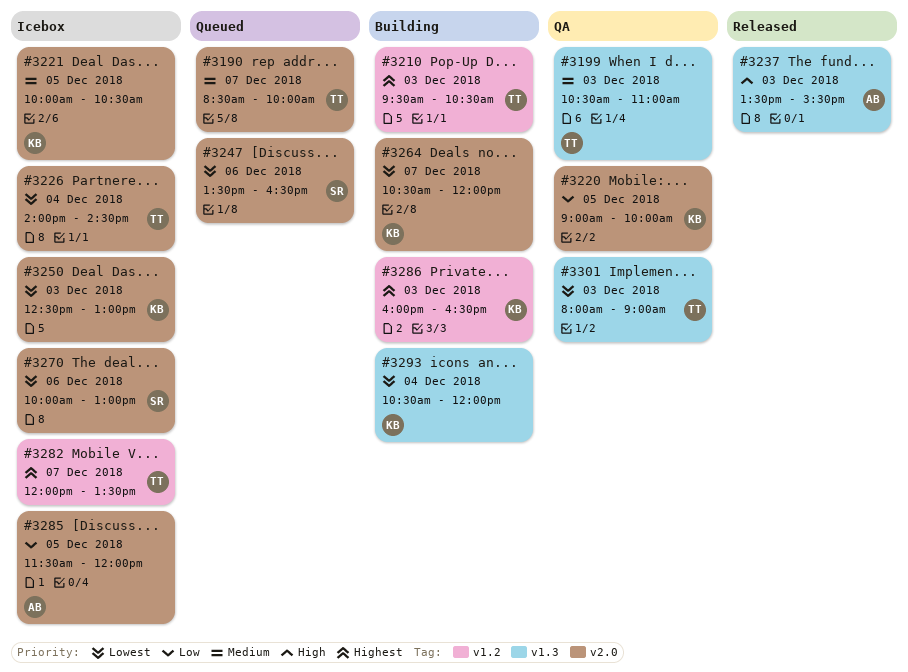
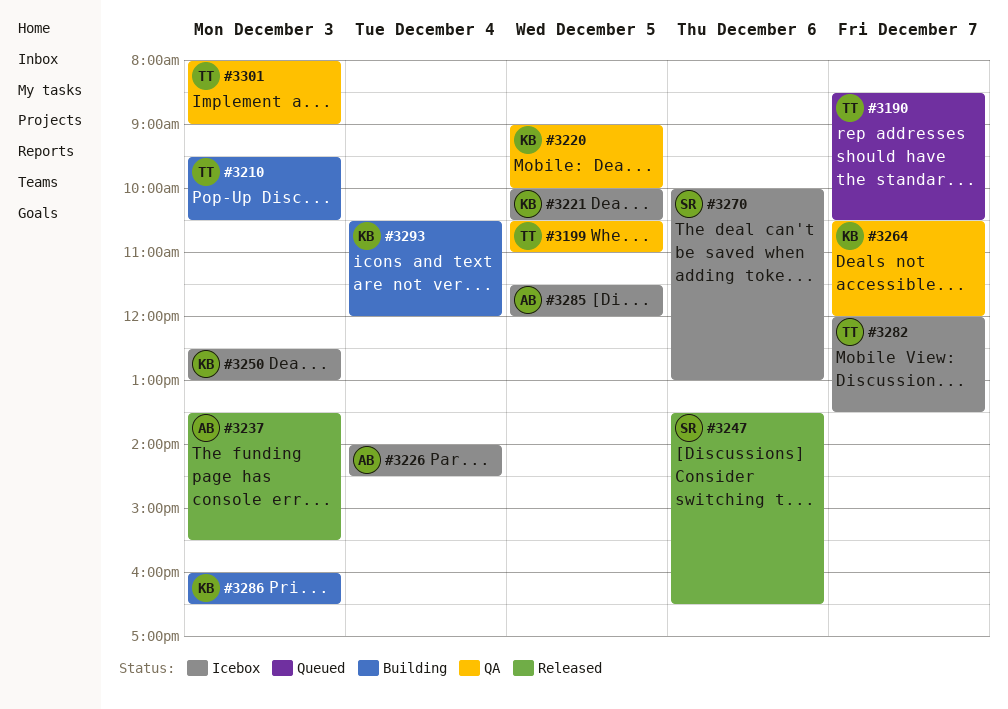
#3190, ends: 10:00 -> 10:30
#3199, day: Dec 3 -> Dec 5
#3226, owner: TT -> AB
#3247, status: Queued -> Released
#3264, status: Building -> QA

